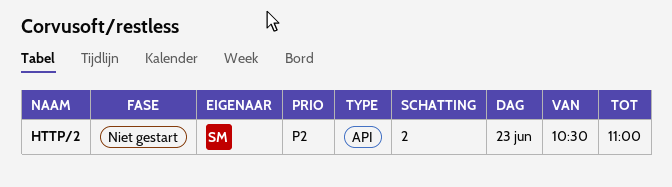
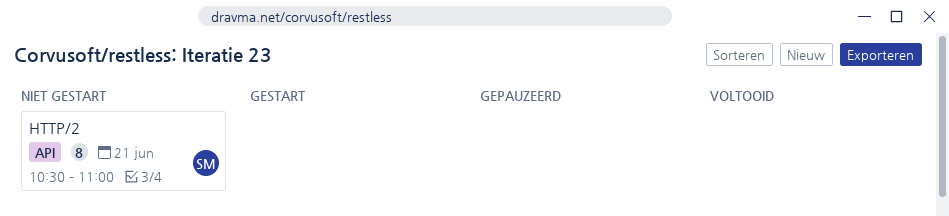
HTTP/2, estimate: 2 -> 8
HTTP/2, day: Jun 23 -> Jun 21

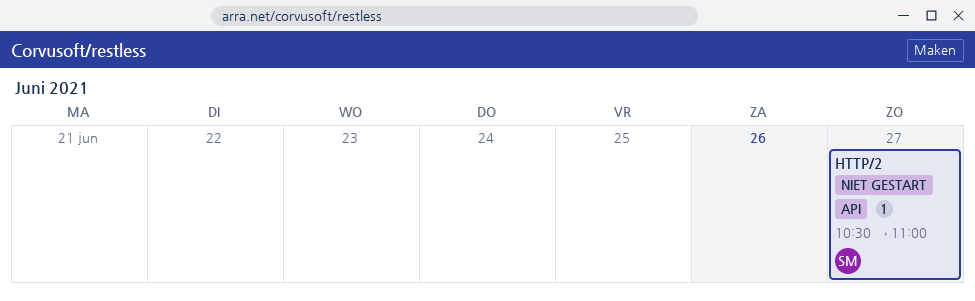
HTTP/2, estimate: 8 -> 1
HTTP/2, day: Jun 21 -> Jun 27

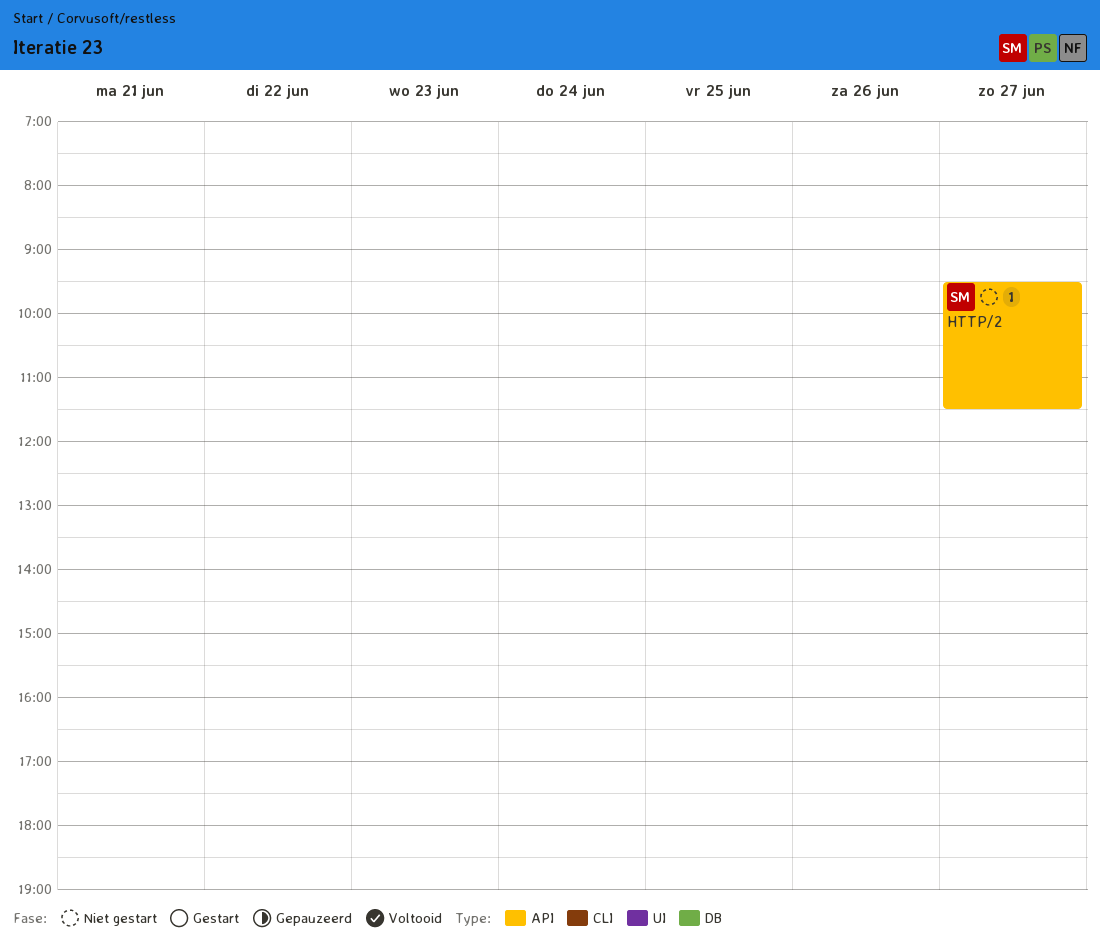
HTTP/2, begins: 10:30 -> 09:30
HTTP/2, ends: 11:00 -> 11:30

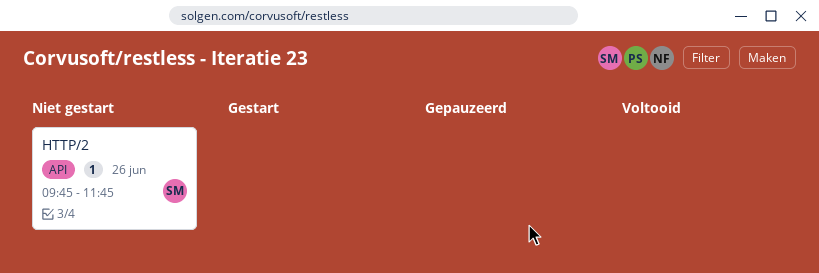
HTTP/2, day: Jun 27 -> Jun 26
HTTP/2, begins: 09:30 -> 09:45
HTTP/2, ends: 11:30 -> 11:45

